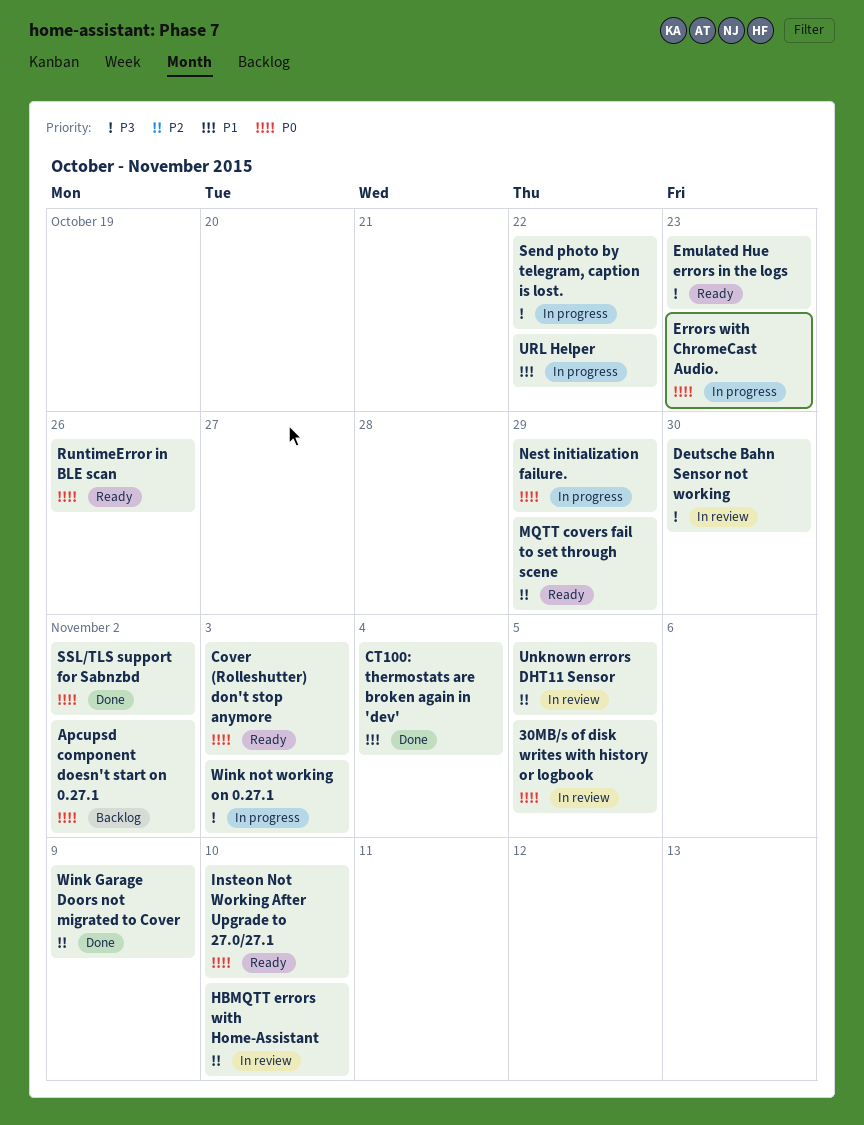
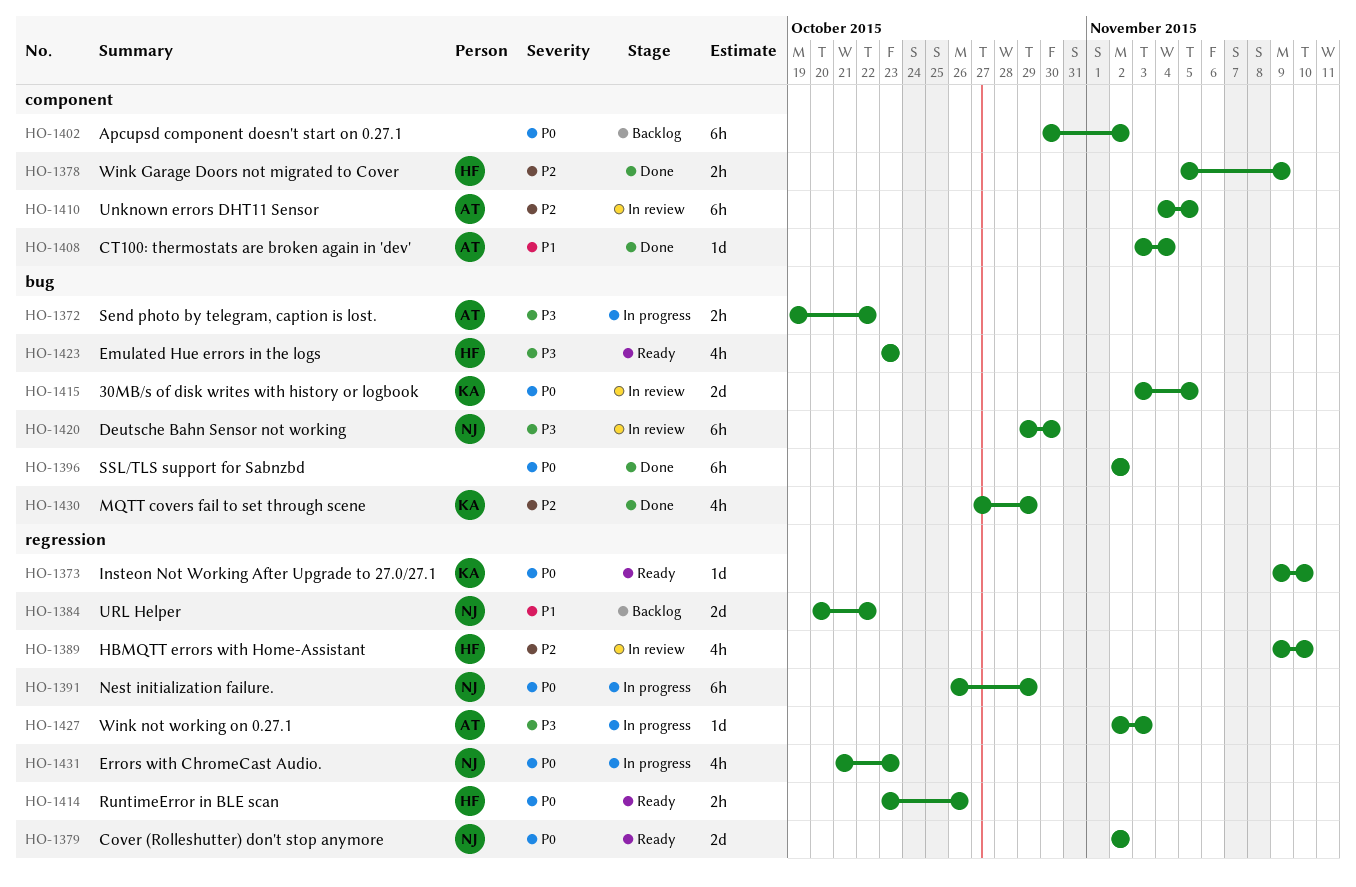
Cover (Rolleshutter) don't stop anymore, due: Nov 3 -> Nov 2
MQTT covers fail to set through scene, status: Ready -> Done
URL Helper, status: In progress -> Backlog

